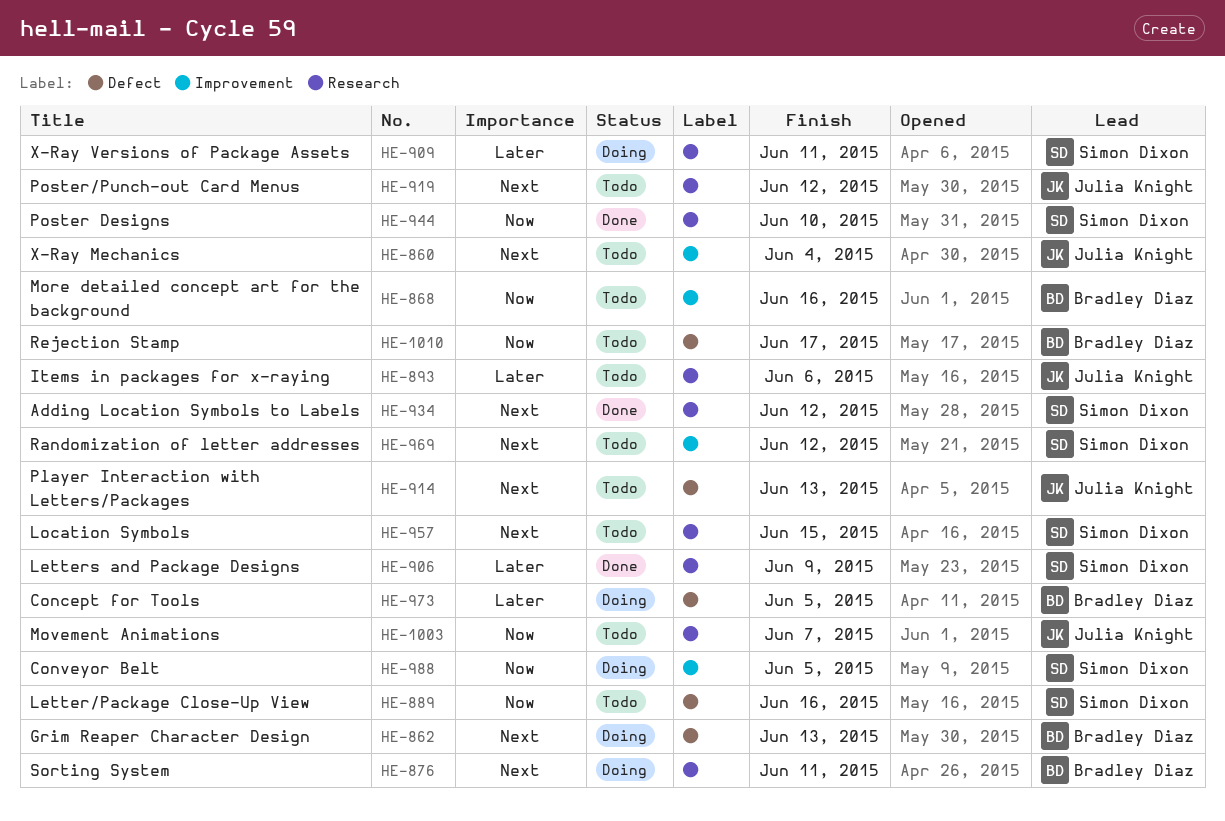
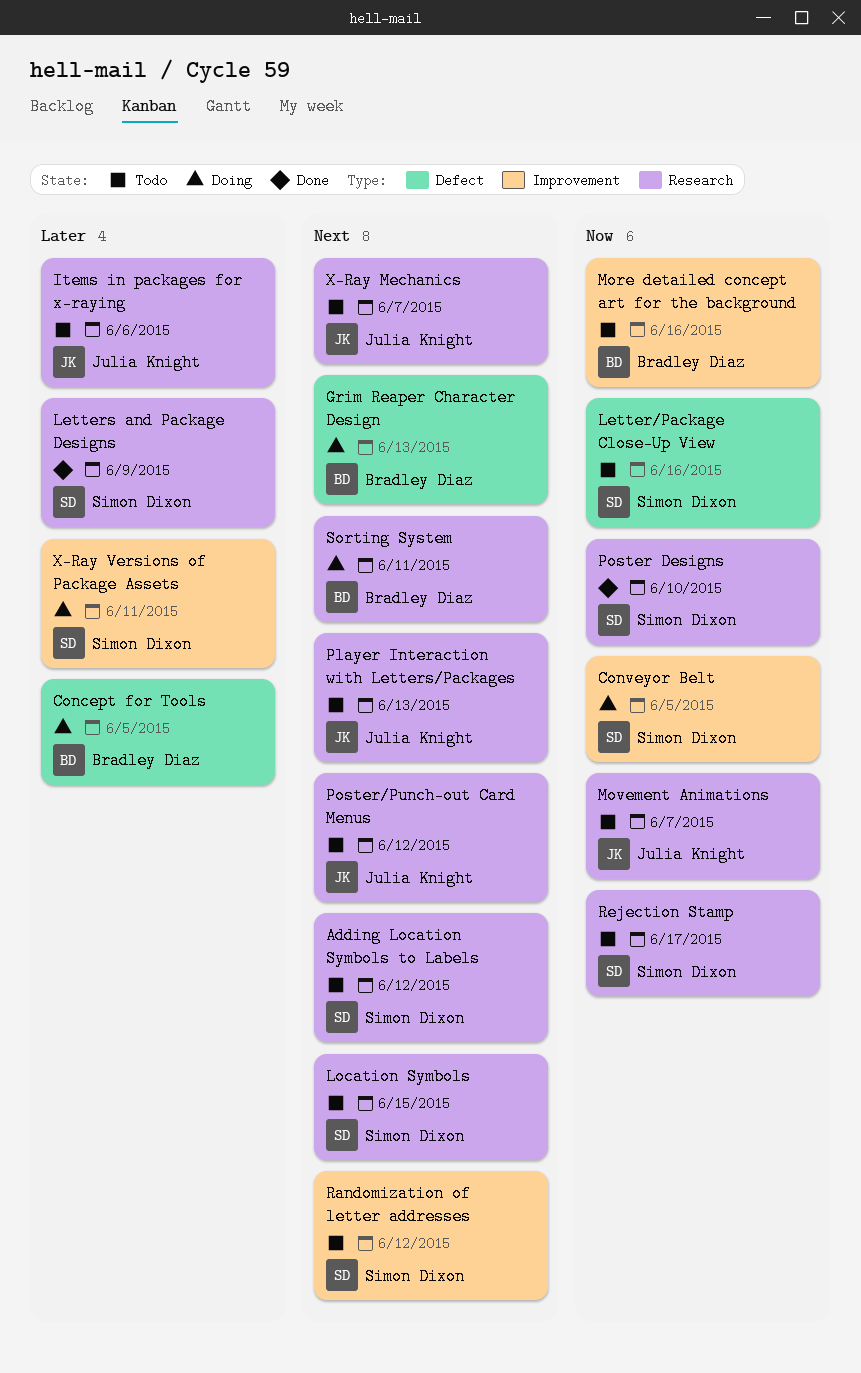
Adding Location Symbols to Labels, status: Done -> Todo
Player Interaction with Letters/Packages, label: Defect -> Research
Rejection Stamp, owner: Bradley Diaz -> Simon Dixon
Rejection Stamp, label: Defect -> Research
X-Ray Mechanics, label: Improvement -> Research
X-Ray Mechanics, due: Jun 4 -> Jun 7
X-Ray Versions of Package Assets, label: Research -> Improvement

